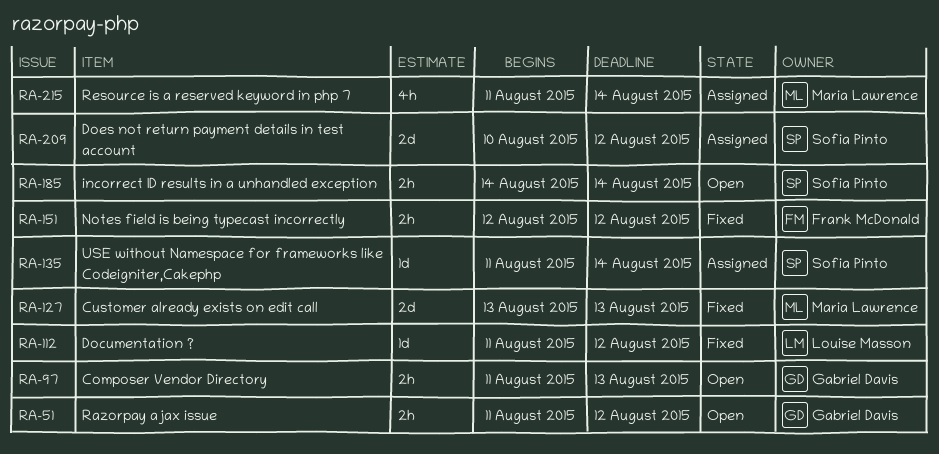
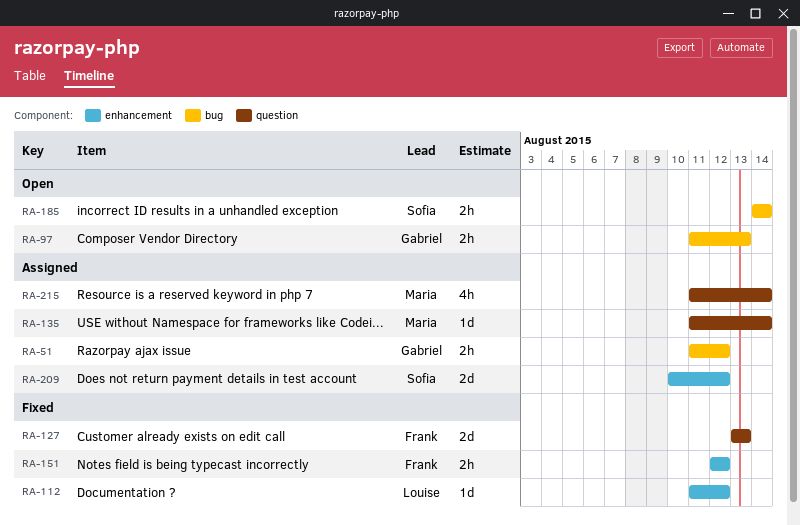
RA-51, status: Open -> Assigned
RA-127, owner: Maria Lawrence -> Frank McDonald
RA-135, owner: Sofia Pinto -> Maria Lawrence

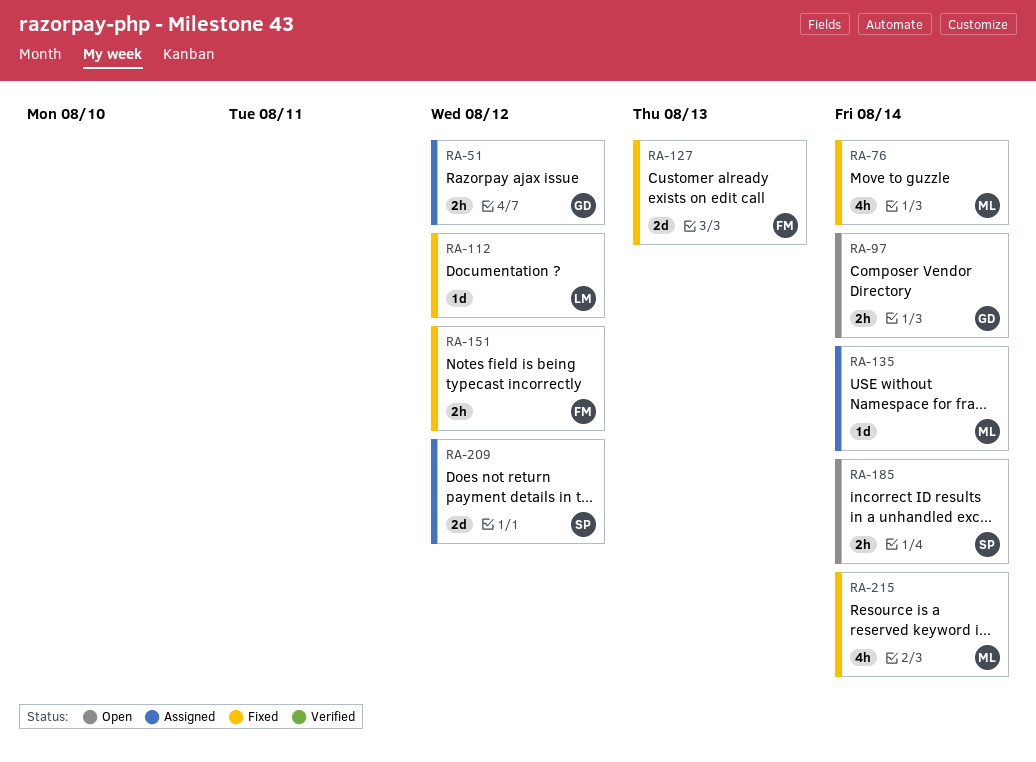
RA-76: none -> present
RA-97, due: Aug 13 -> Aug 14
RA-215, status: Assigned -> Fixed

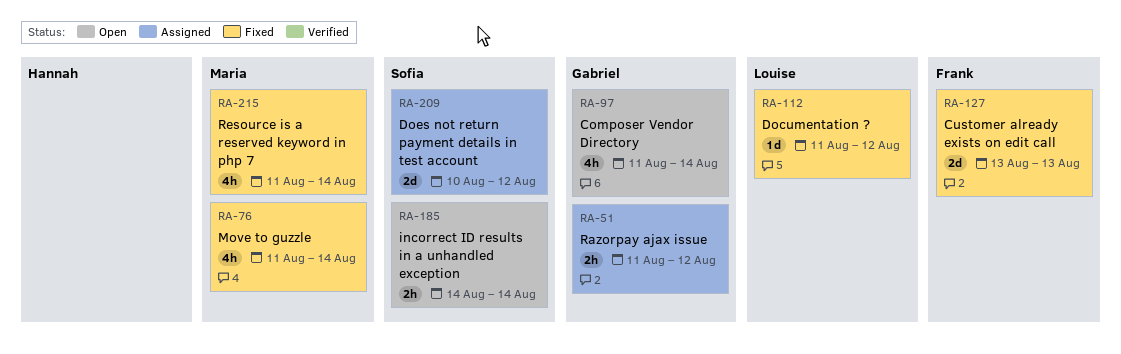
RA-97, estimate: 2h -> 4h
RA-135: present -> none
RA-151: present -> none

